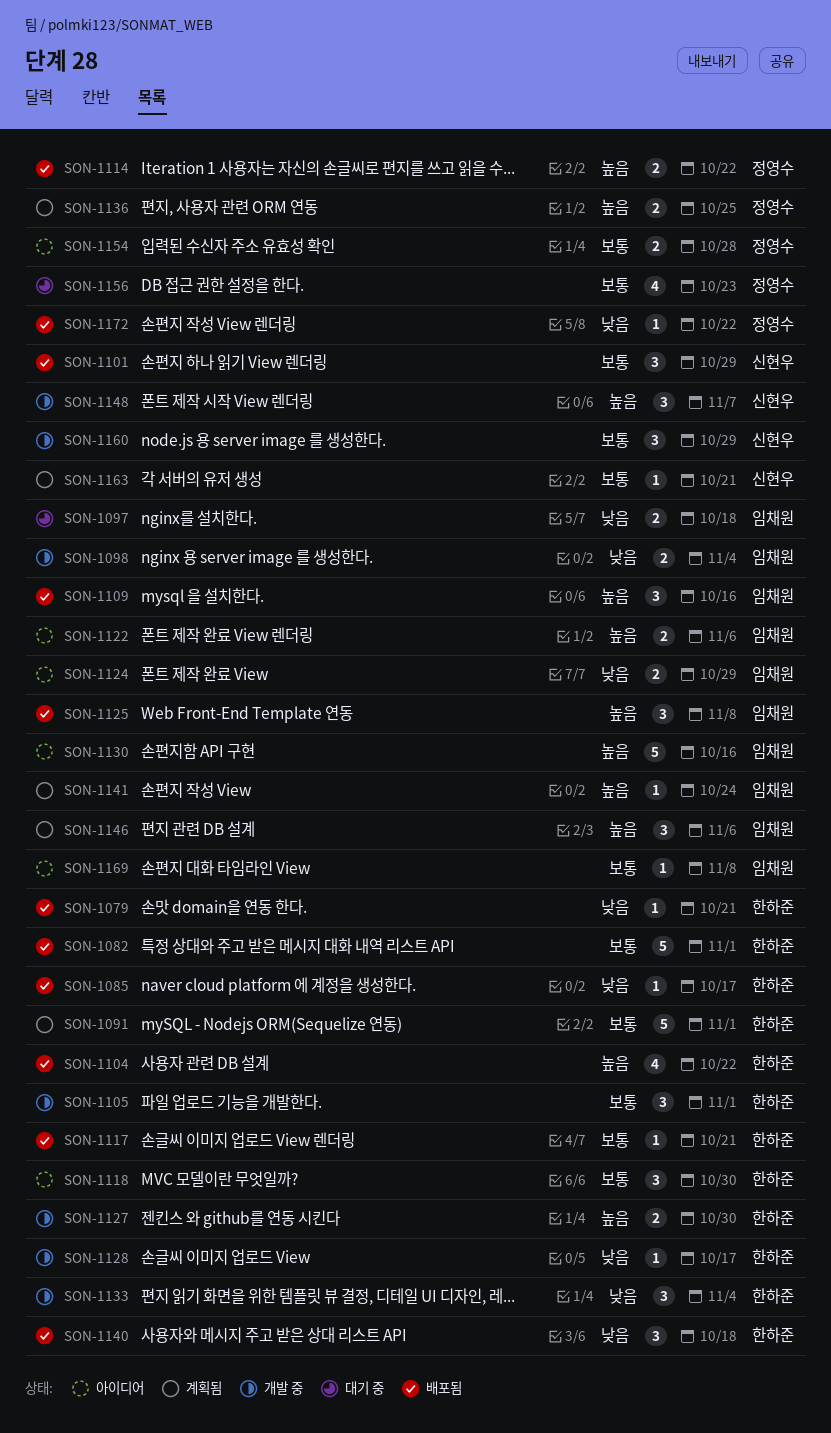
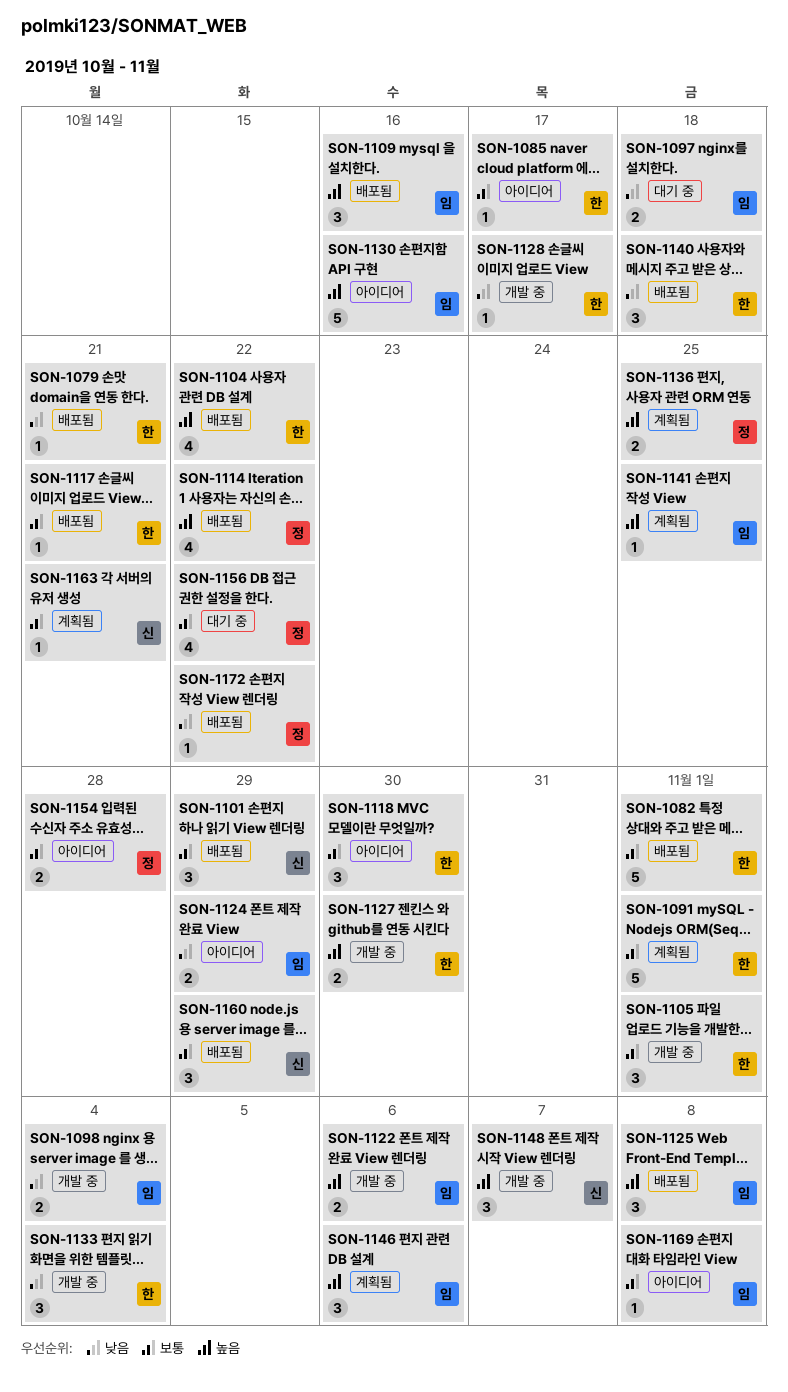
SON-1085, status: 배포됨 -> 아이디어
SON-1085, priority: 낮음 -> 보통
SON-1114, estimate: 2 -> 4
SON-1122, status: 아이디어 -> 개발 중
SON-1141, due: Oct 24 -> Oct 25
SON-1156, due: Oct 23 -> Oct 22
SON-1160, status: 개발 중 -> 배포됨

